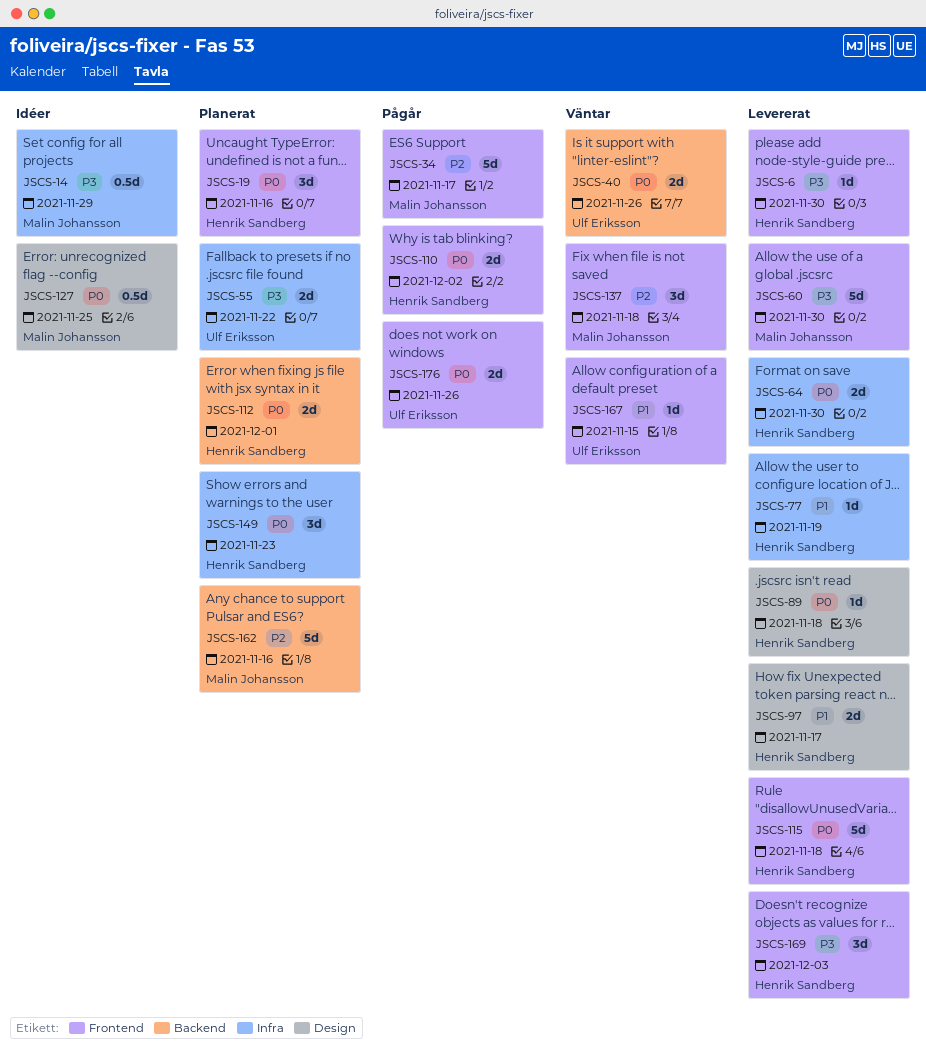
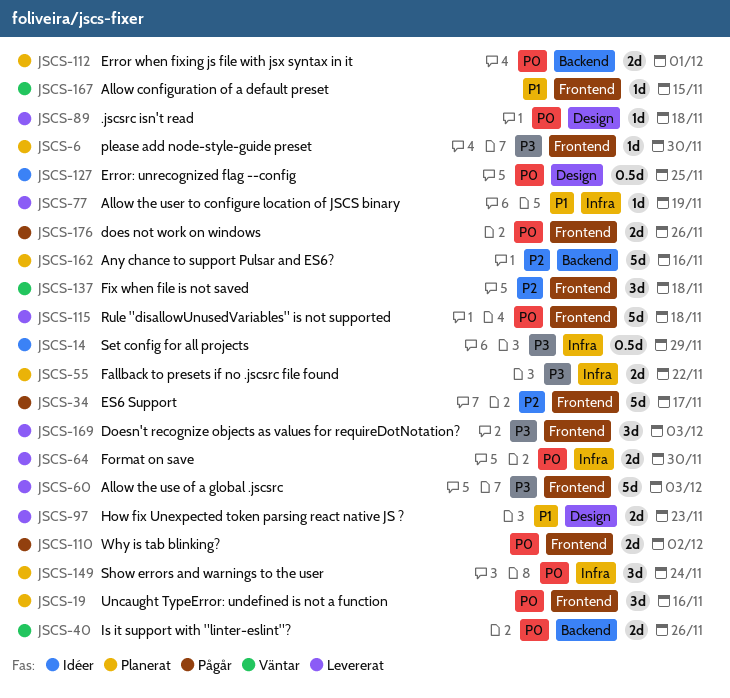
JSCS-6, status: Levererat -> Planerat
JSCS-60, due: Nov 30 -> Dec 3
JSCS-97, due: Nov 17 -> Nov 23
JSCS-149, due: Nov 23 -> Nov 24

